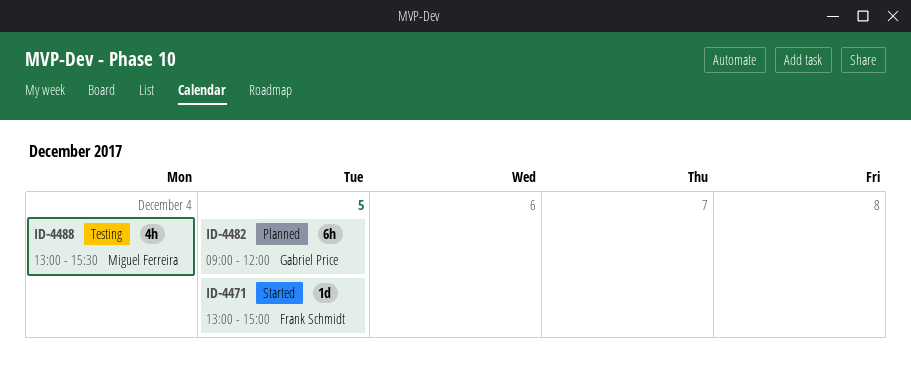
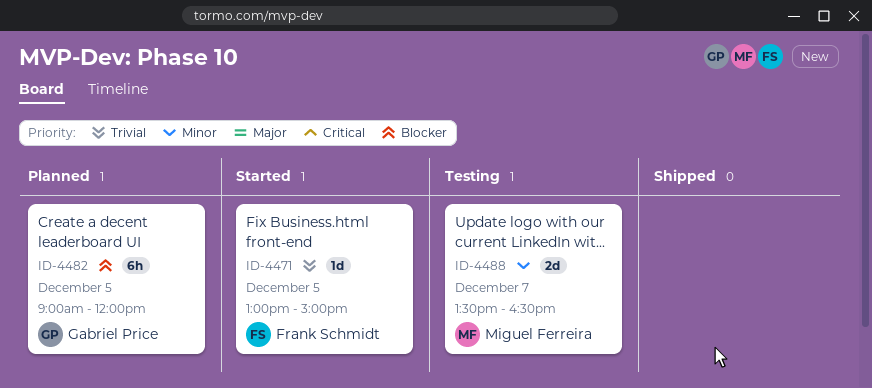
ID-4488, estimate: 4h -> 2d
ID-4488, day: Dec 4 -> Dec 7
ID-4488, begins: 13:00 -> 13:30
ID-4488, ends: 15:30 -> 16:30

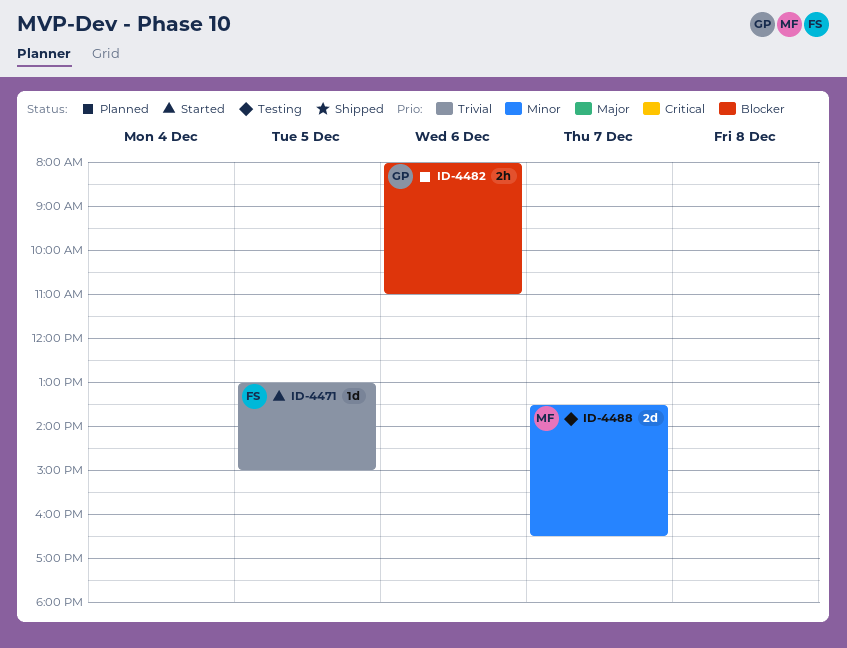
ID-4482, estimate: 6h -> 2h
ID-4482, day: Dec 5 -> Dec 6
ID-4482, begins: 09:00 -> 08:00
ID-4482, ends: 12:00 -> 11:00

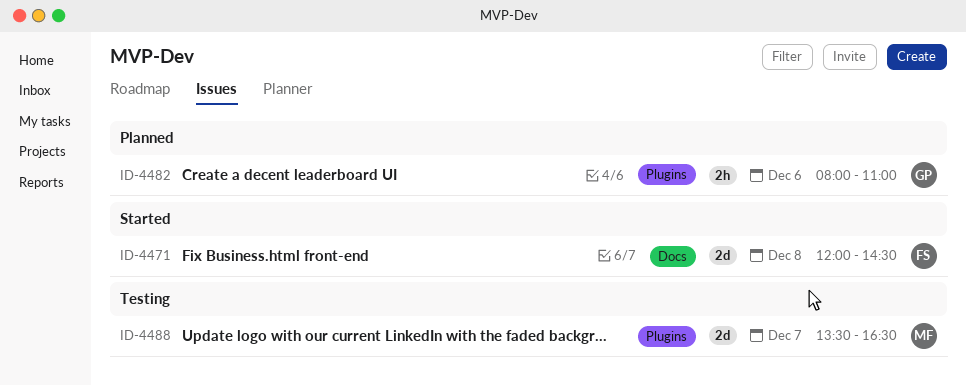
ID-4471, estimate: 1d -> 2d
ID-4471, day: Dec 5 -> Dec 8
ID-4471, begins: 13:00 -> 12:00
ID-4471, ends: 15:00 -> 14:30

